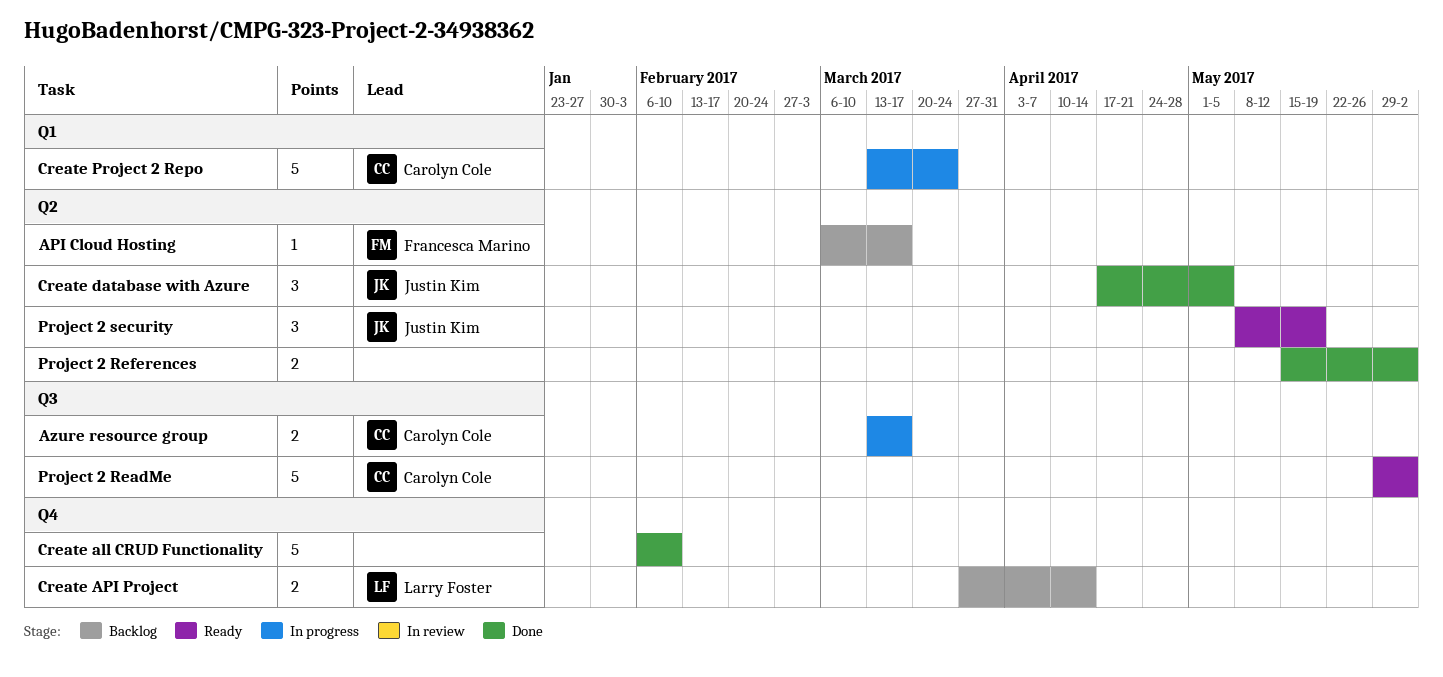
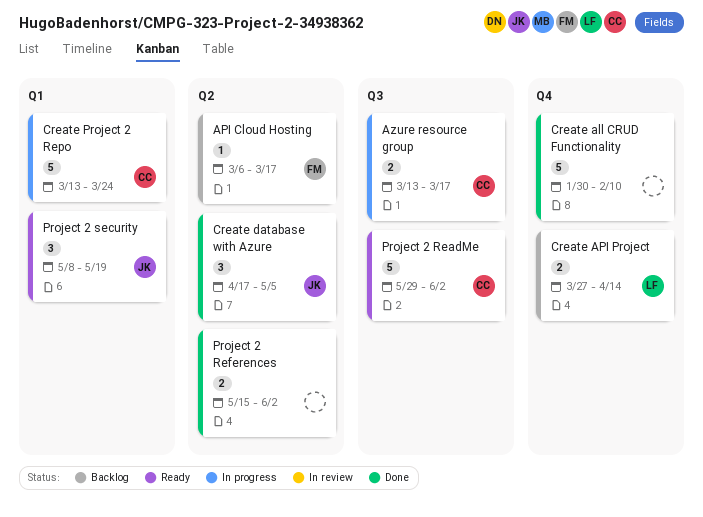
Create all CRUD Functionality, start: Feb 6 -> Jan 30
Project 2 security, label: Q2 -> Q1

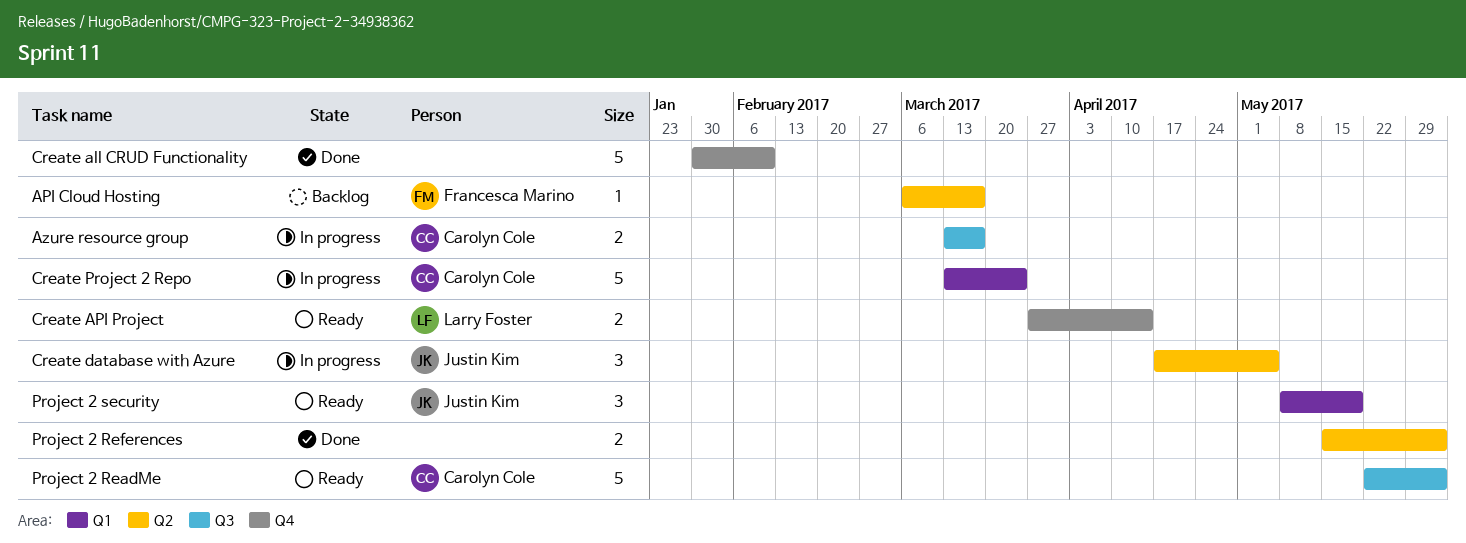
Create API Project, status: Backlog -> Ready
Create database with Azure, status: Done -> In progress
Project 2 ReadMe, start: May 29 -> May 22

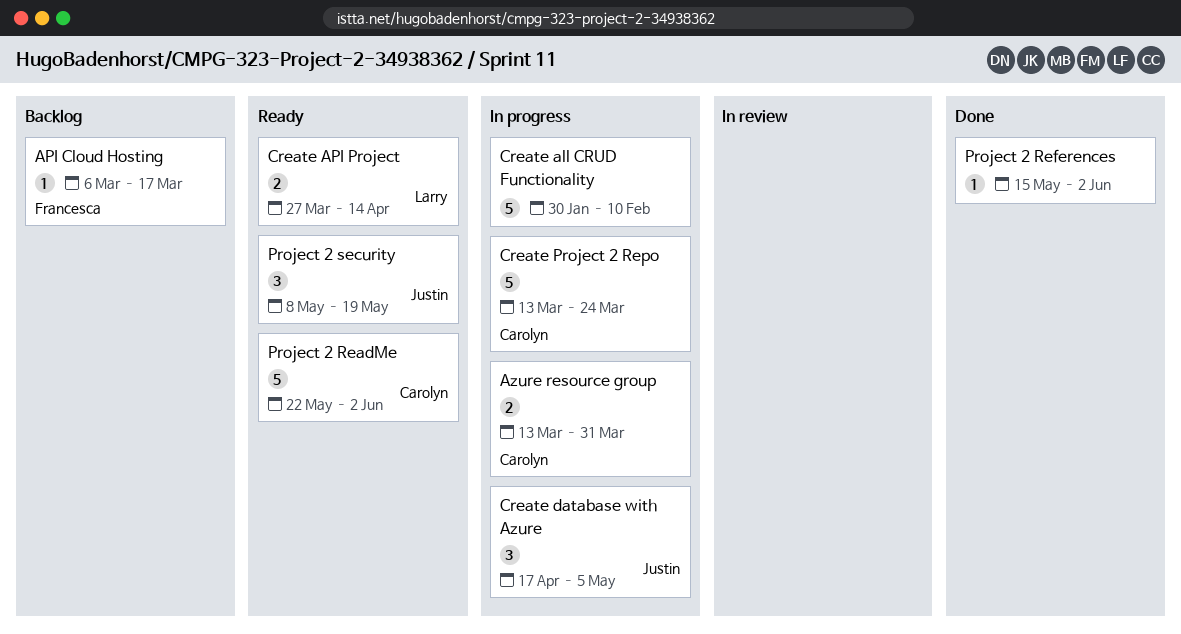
Azure resource group, due: Mar 17 -> Mar 31
Create all CRUD Functionality, status: Done -> In progress
Project 2 References, estimate: 2 -> 1

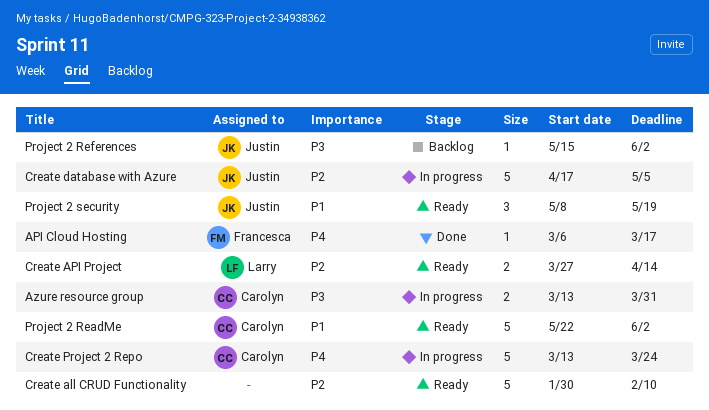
API Cloud Hosting, status: Backlog -> Done
Create all CRUD Functionality, status: In progress -> Ready
Create database with Azure, estimate: 3 -> 5
Project 2 References, status: Done -> Backlog
Project 2 References, owner: none -> Justin

